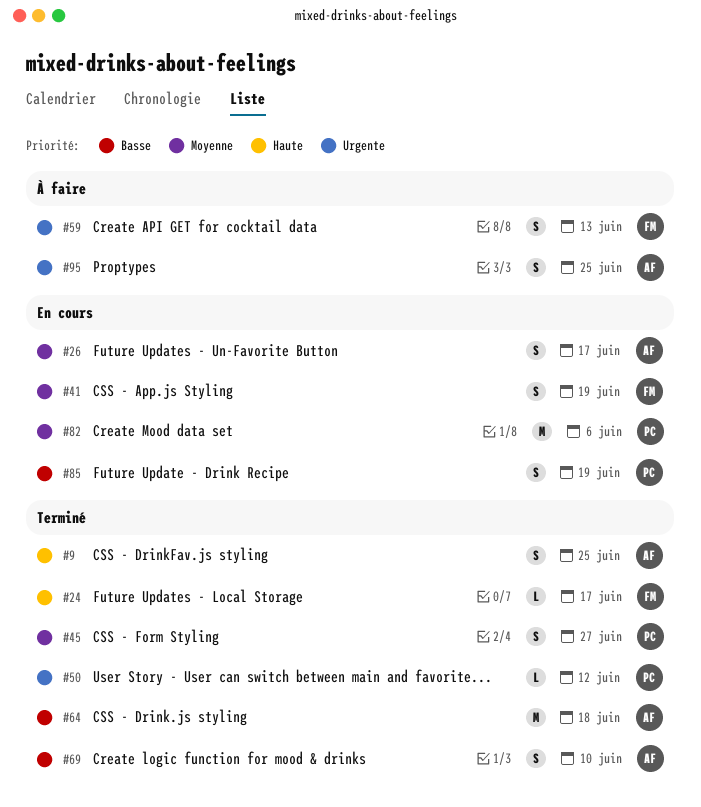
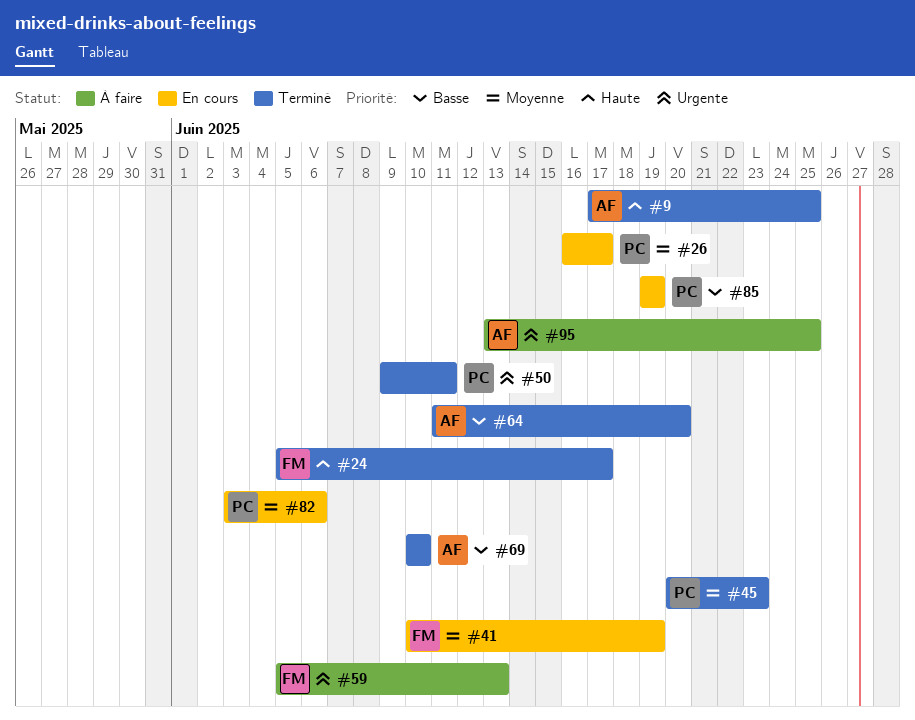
#26, owner: AF -> PC
#45, due: Jun 27 -> Jun 23
#50, due: Jun 12 -> Jun 11
#64, due: Jun 18 -> Jun 20

